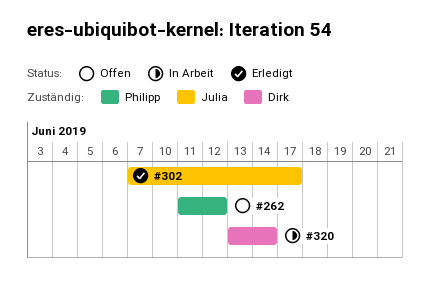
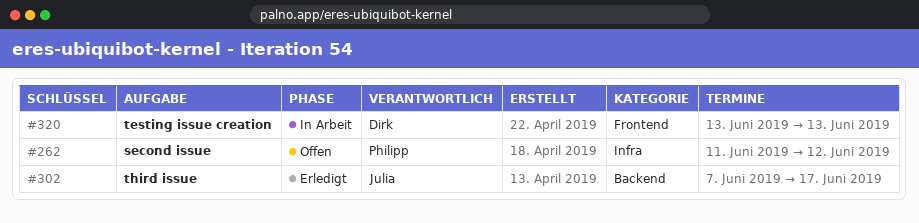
#320, due: Jun 14 -> Jun 13

